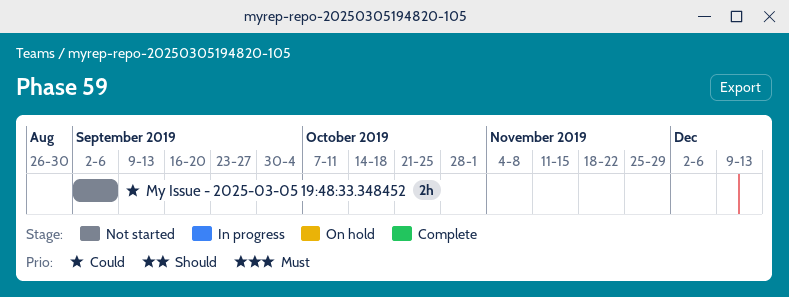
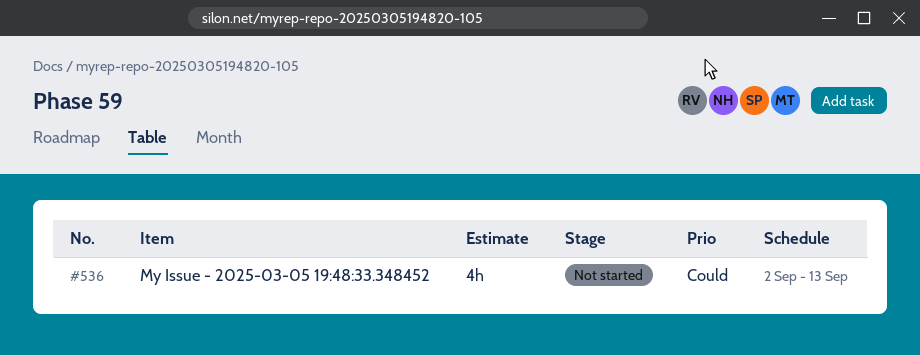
My Issue - 2025-03-05 19:48:33.348452, estimate: 2h -> 4h
My Issue - 2025-03-05 19:48:33.348452, due: Sep 6 -> Sep 13

